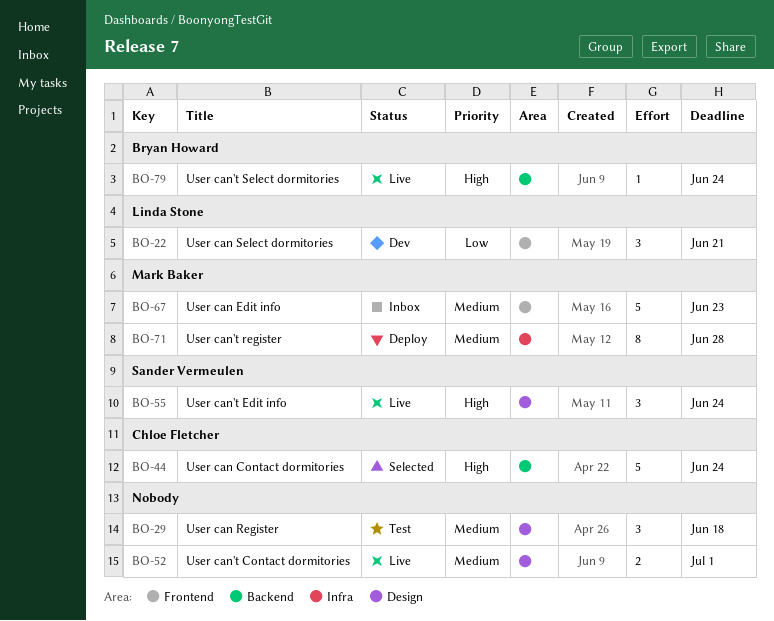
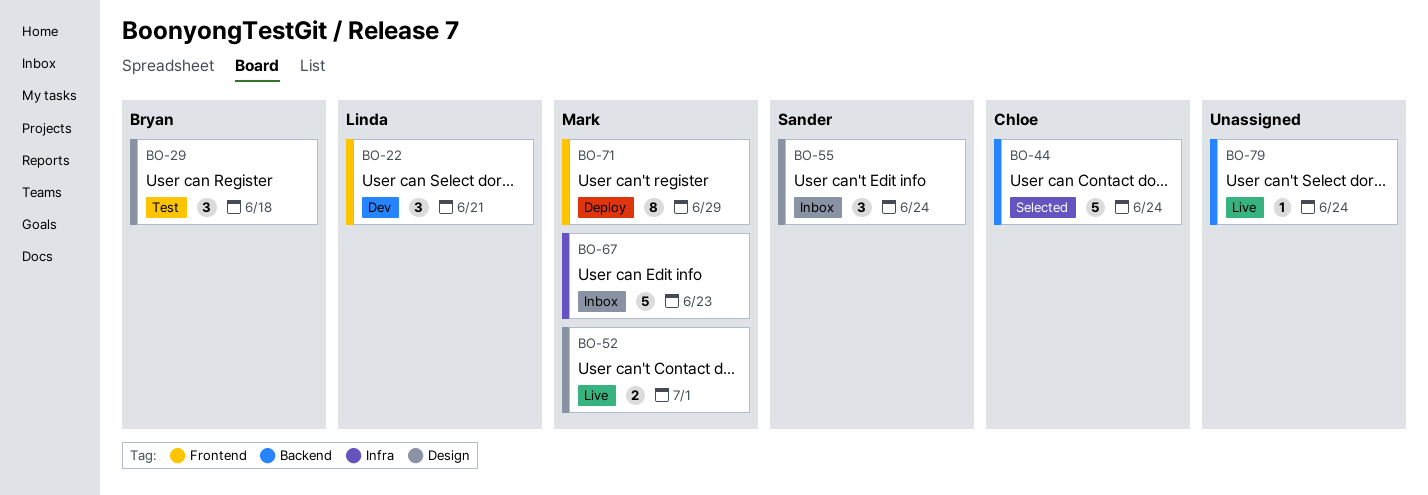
BO-29, owner: none -> Bryan Howard
BO-52, owner: none -> Mark Baker
BO-55, status: Live -> Inbox
BO-67, label: Frontend -> Infra
BO-71, label: Infra -> Frontend
BO-71, due: Jun 28 -> Jun 29
BO-79, owner: Bryan Howard -> none

